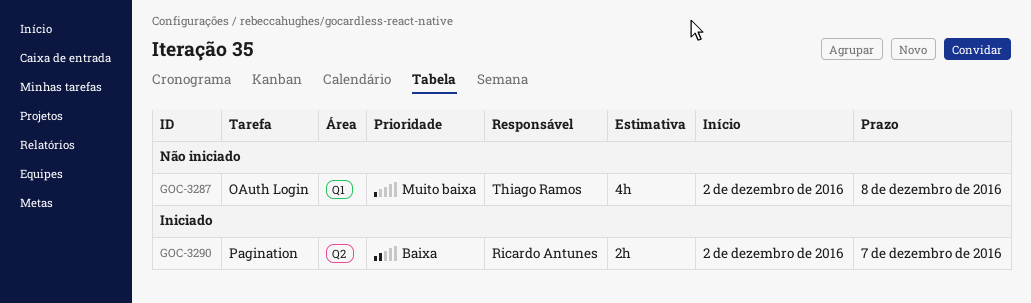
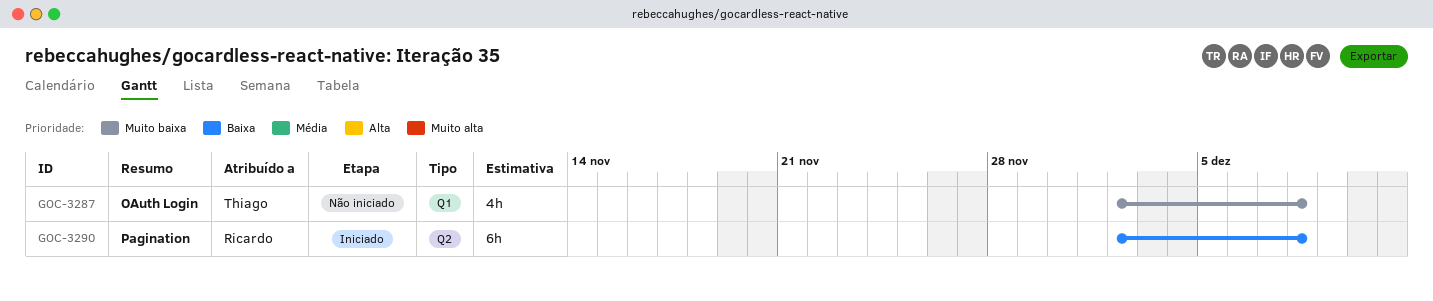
GOC-3290, estimate: 2h -> 6h
GOC-3290, due: Dec 7 -> Dec 8

